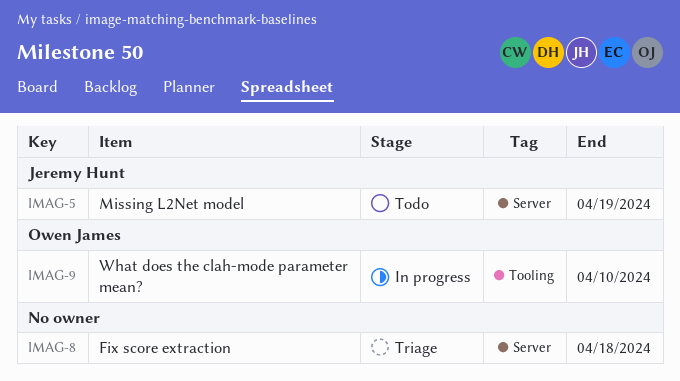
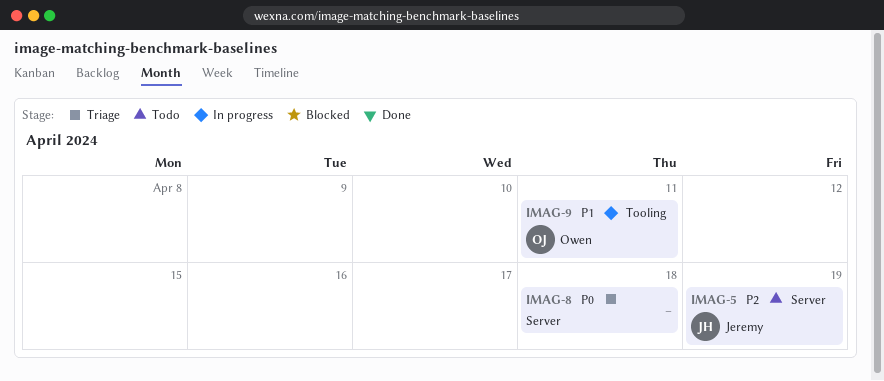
IMAG-9, due: Apr 10 -> Apr 11

